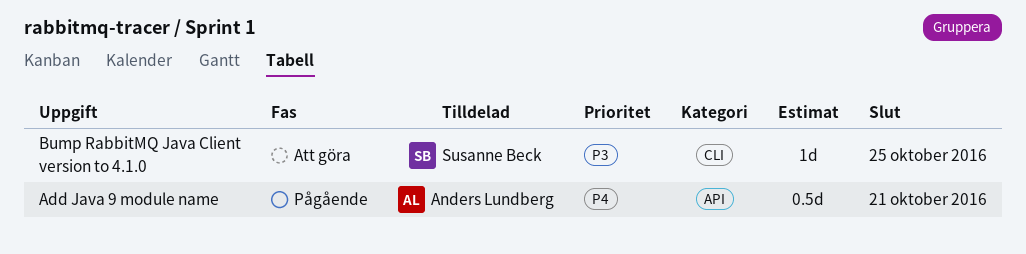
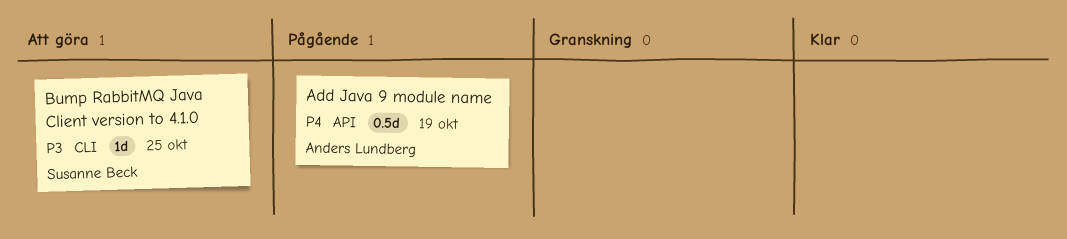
Add Java 9 module name, due: Oct 21 -> Oct 19

